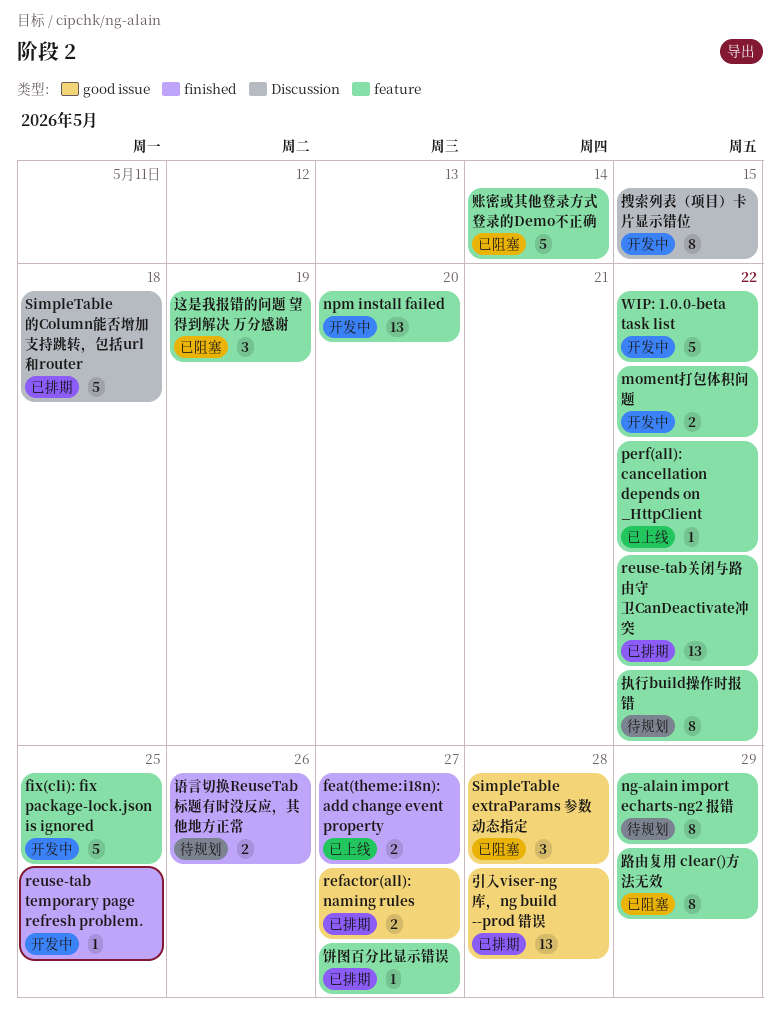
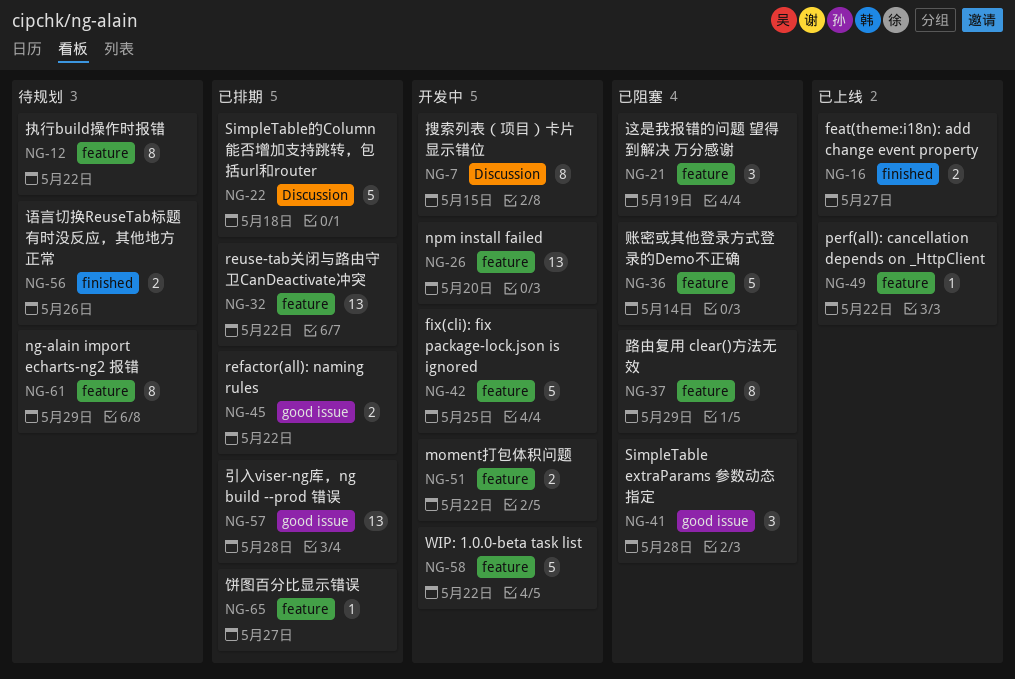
refactor(all): naming rules, due: May 27 -> May 22
reuse-tab temporary page refresh problem.: present -> none

